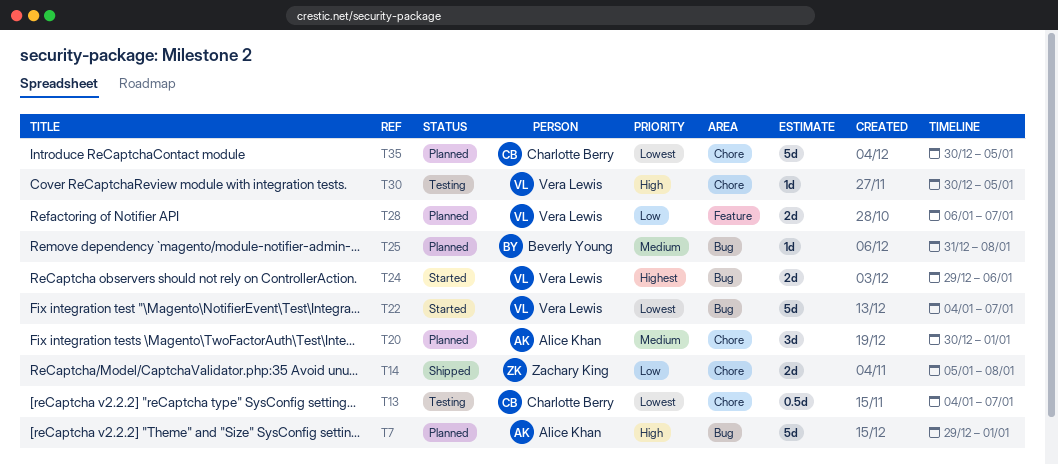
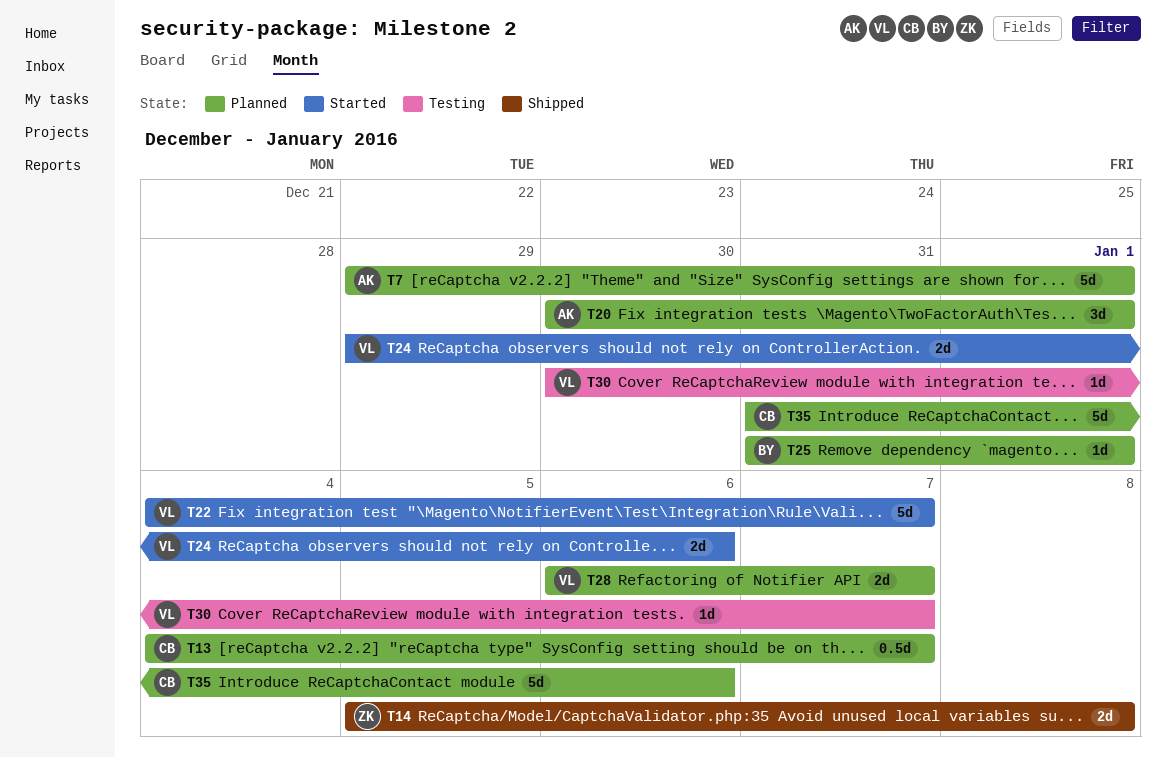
T13, status: Testing -> Planned
T25, due: Jan 8 -> Jan 1
T30, due: Jan 5 -> Jan 7
T35, start: Dec 30 -> Dec 31
T35, due: Jan 5 -> Jan 6

